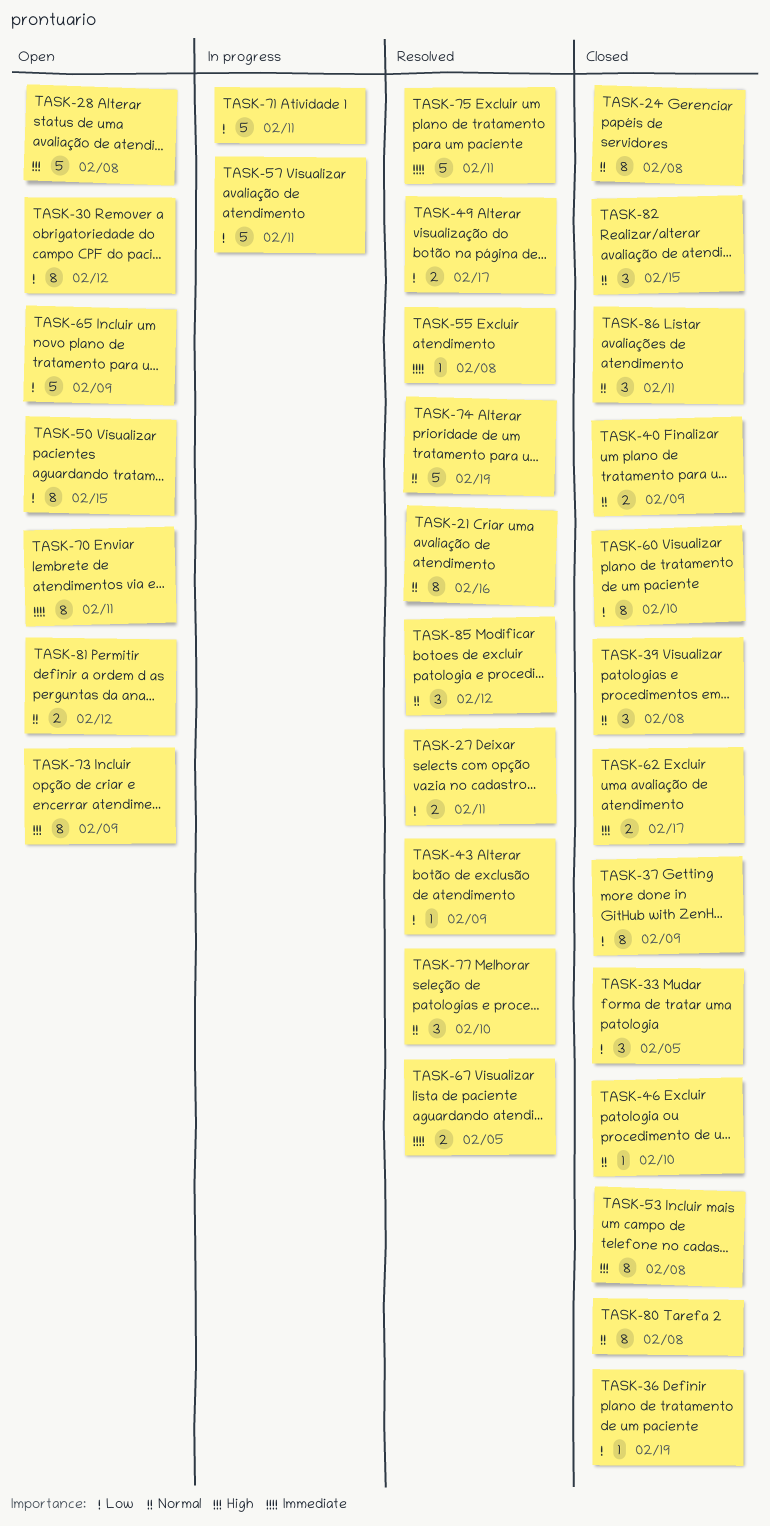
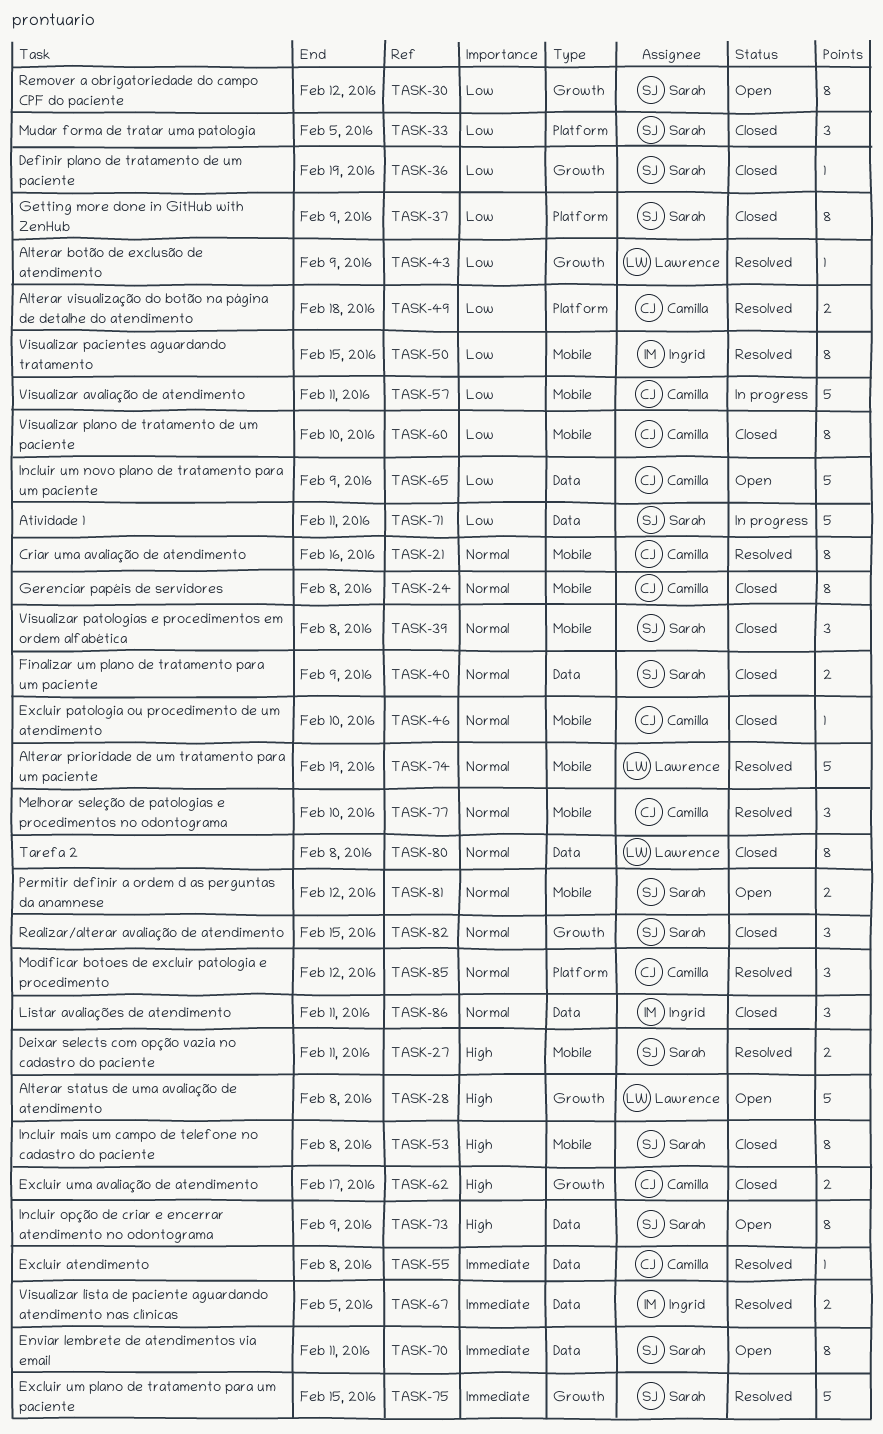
TASK-27, priority: Low -> High
TASK-49, due: Feb 17 -> Feb 18
TASK-50, status: Open -> Resolved
TASK-75, due: Feb 11 -> Feb 15

